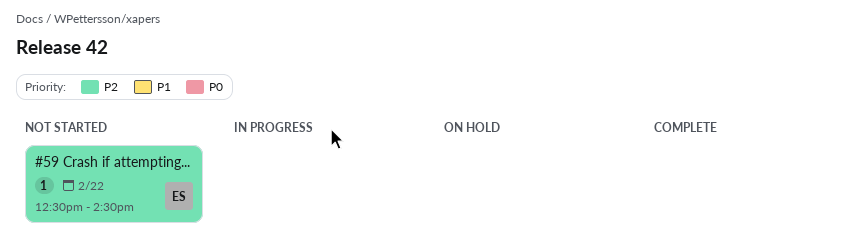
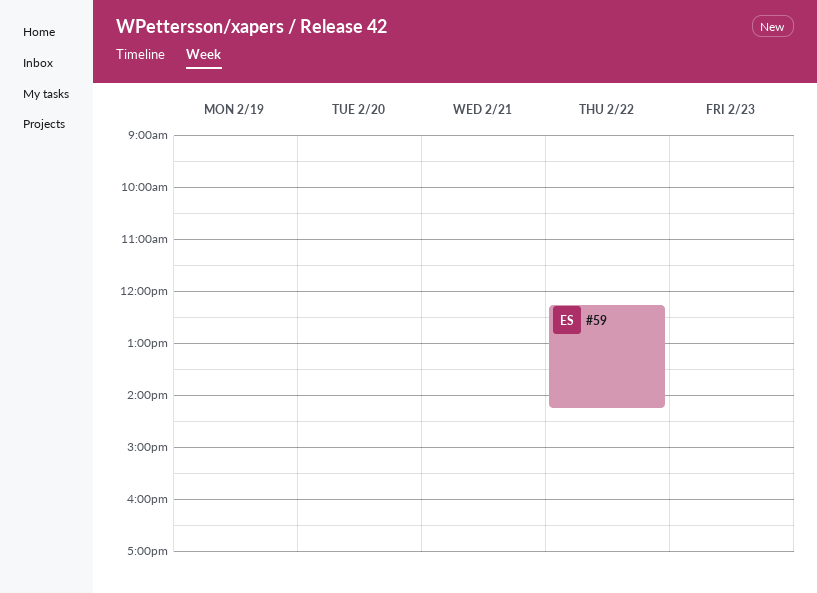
#59, begins: 12:30 -> 12:15
#59, ends: 14:30 -> 14:15

